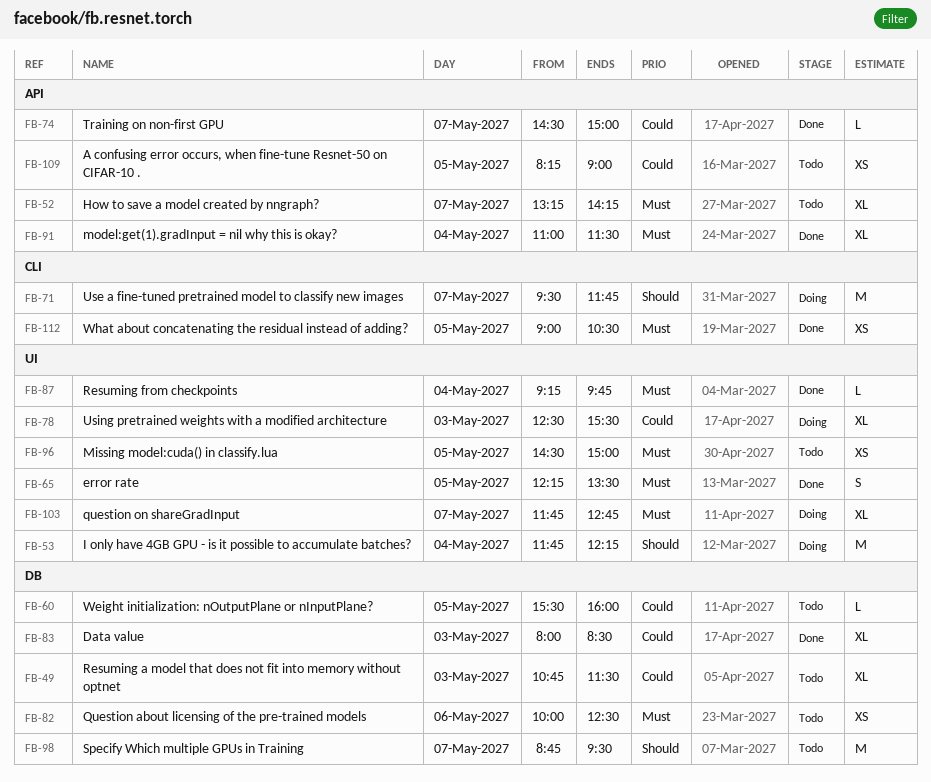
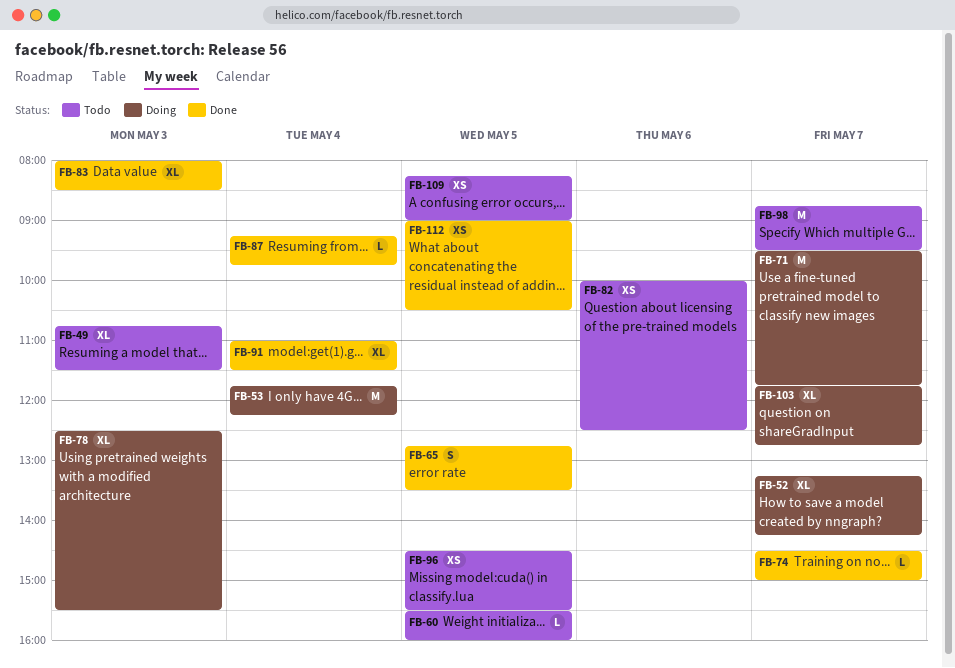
FB-52, status: Todo -> Doing
FB-65, begins: 12:15 -> 12:45
FB-96, ends: 15:00 -> 15:30

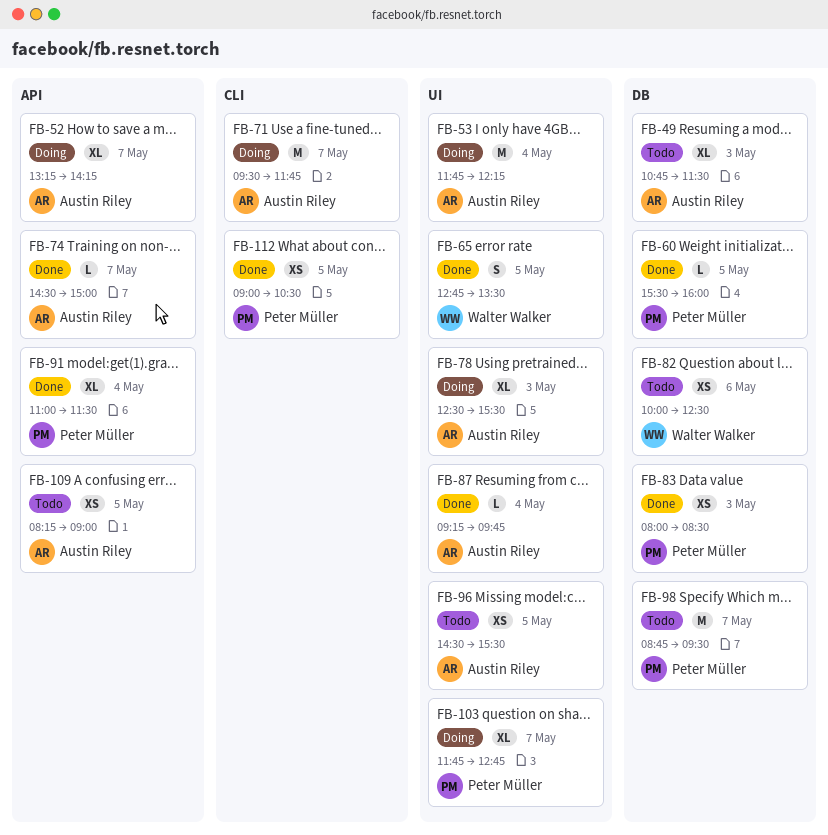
FB-60, status: Todo -> Done
FB-83, estimate: XL -> XS

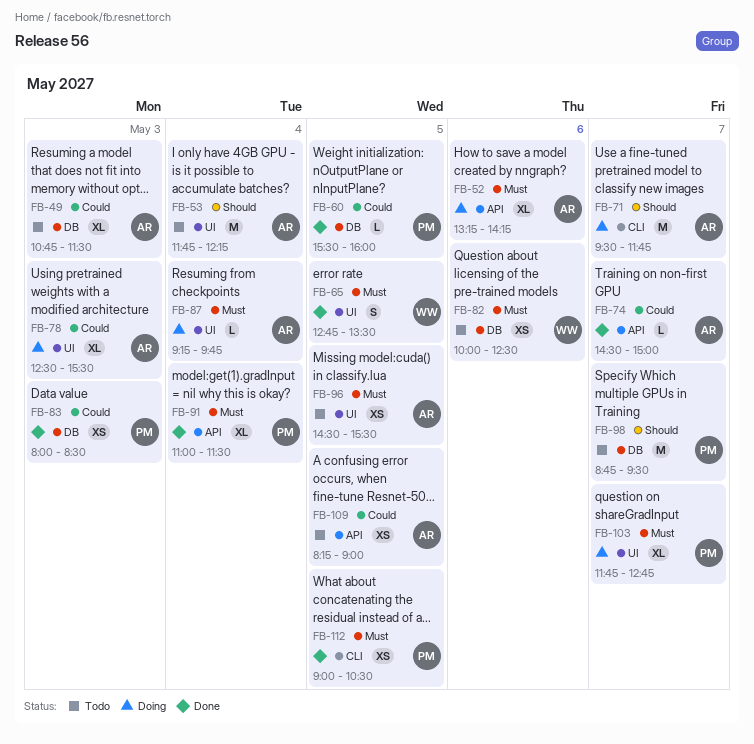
FB-52, day: May 7 -> May 6
FB-53, status: Doing -> Todo
FB-87, status: Done -> Doing

